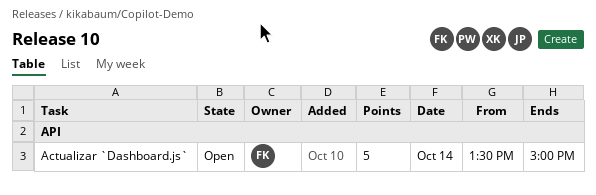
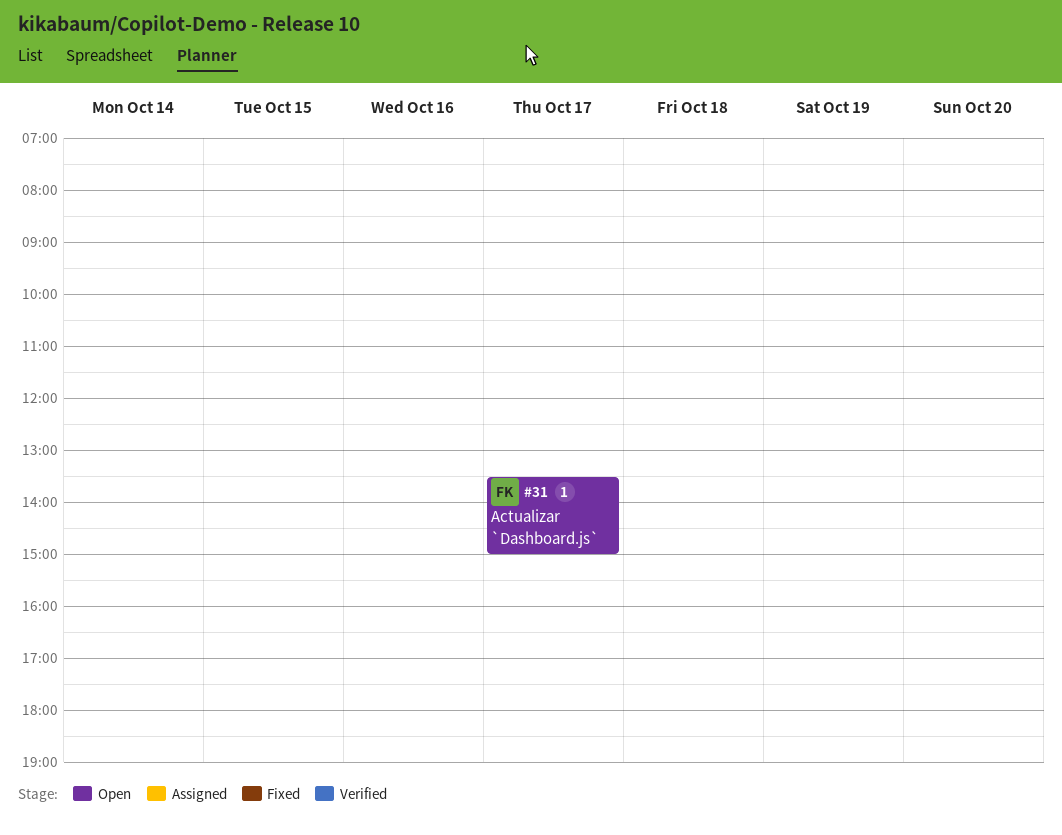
Actualizar `Dashboard.js`, estimate: 5 -> 1
Actualizar `Dashboard.js`, day: Oct 14 -> Oct 17

